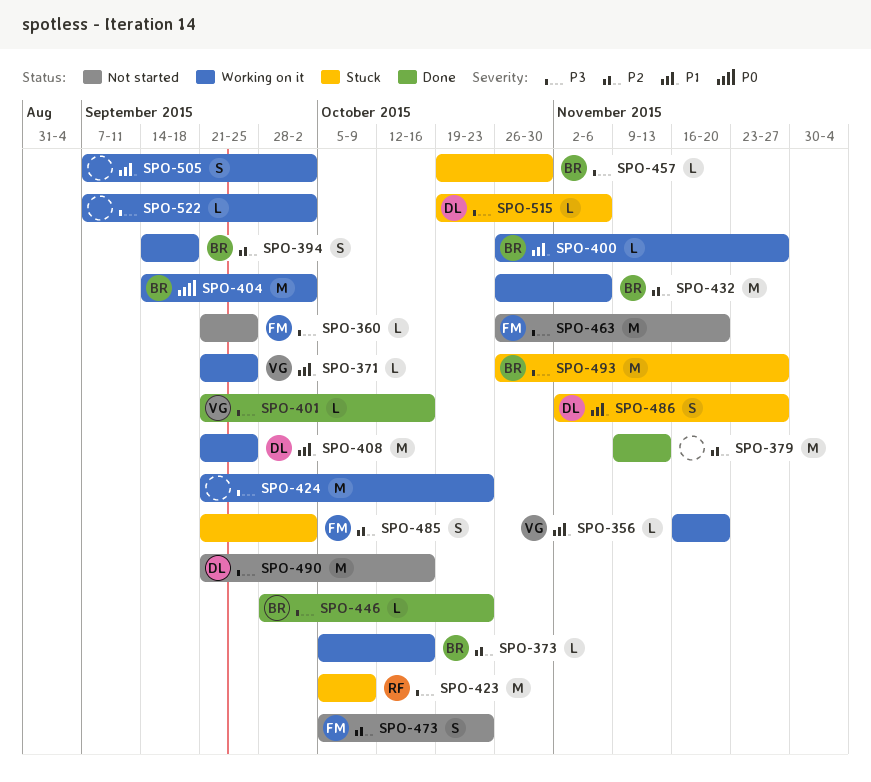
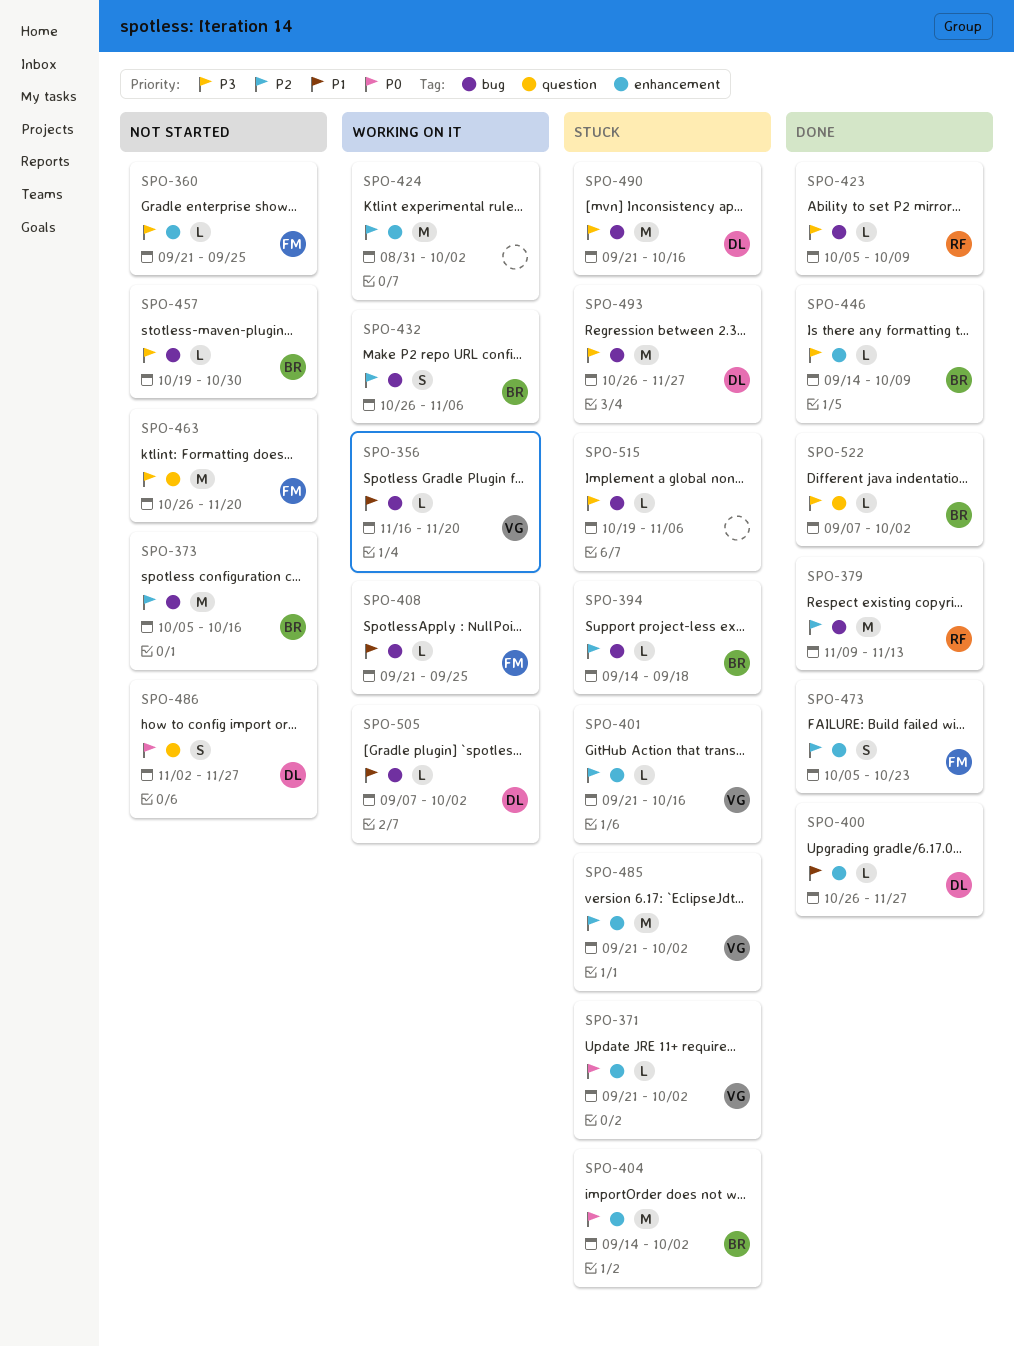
SPO-371, status: Working on it -> Stuck
SPO-371, priority: P1 -> P0
SPO-371, due: Sep 25 -> Oct 2
SPO-373, status: Working on it -> Not started
SPO-373, estimate: L -> M
SPO-379, owner: none -> RF
SPO-394, status: Working on it -> Stuck
SPO-394, estimate: S -> L
SPO-400, status: Working on it -> Done
SPO-400, owner: BR -> DL
SPO-401, status: Done -> Stuck
SPO-401, priority: P3 -> P2
SPO-404, status: Working on it -> Stuck
SPO-408, owner: DL -> FM
SPO-408, estimate: M -> L
SPO-423, status: Stuck -> Done
SPO-423, estimate: M -> L
SPO-424, priority: P3 -> P2
SPO-424, start: Sep 21 -> Aug 31
SPO-424, due: Oct 23 -> Oct 2
SPO-432, estimate: M -> S
SPO-446, start: Sep 28 -> Sep 14
SPO-446, due: Oct 23 -> Oct 9
SPO-457, status: Stuck -> Not started
SPO-473, status: Not started -> Done
SPO-485, owner: FM -> VG
SPO-485, estimate: S -> M
SPO-486, status: Stuck -> Not started
SPO-486, priority: P1 -> P0
SPO-490, status: Not started -> Stuck
SPO-493, owner: BR -> DL
SPO-505, owner: none -> DL
SPO-505, estimate: S -> L
SPO-515, owner: DL -> none
SPO-522, status: Working on it -> Done
SPO-522, owner: none -> BR

